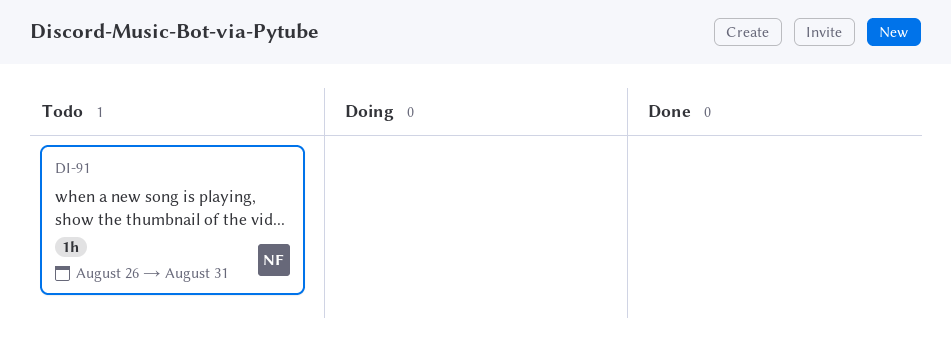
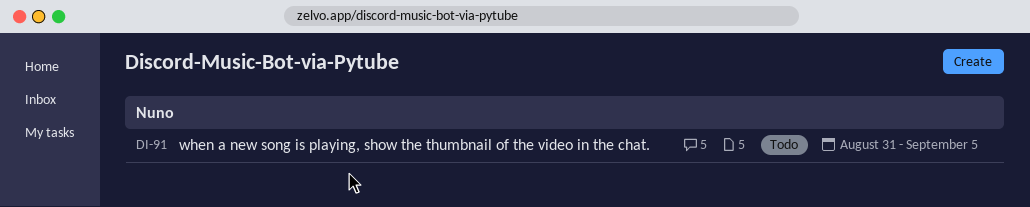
DI-91, start: Aug 26 -> Aug 31
DI-91, due: Aug 31 -> Sep 5

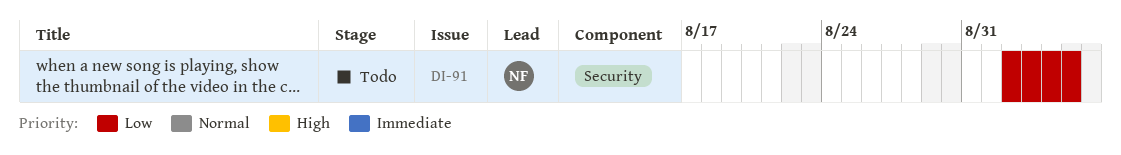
DI-91, start: Aug 31 -> Sep 2

